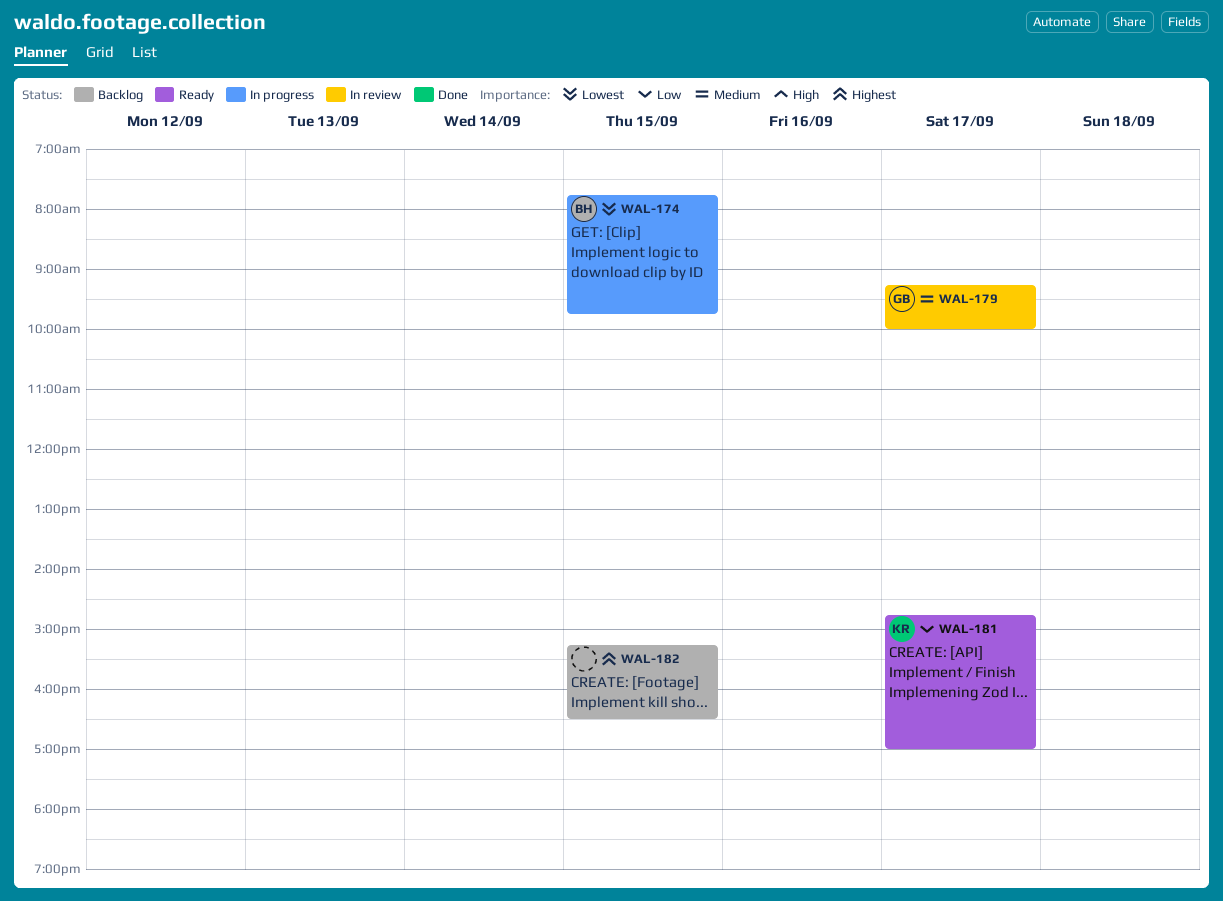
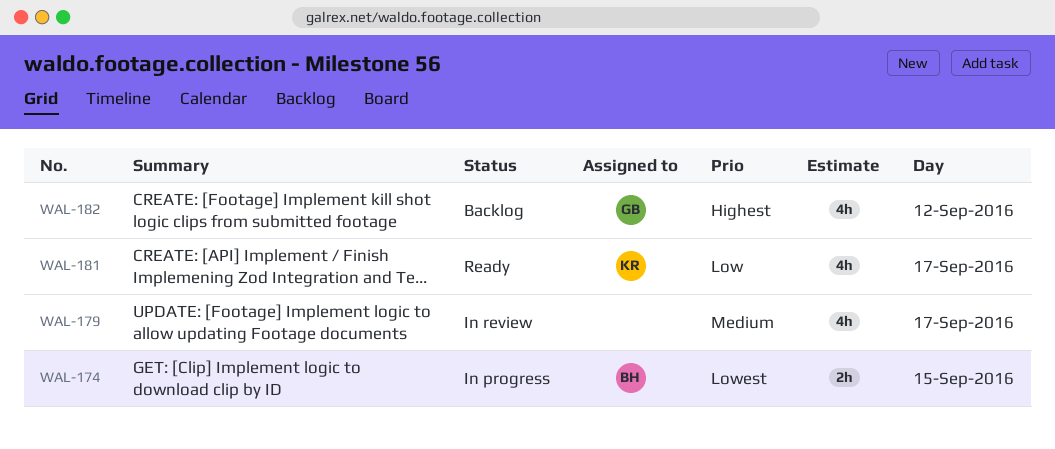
WAL-179, owner: GB -> none
WAL-182, owner: none -> GB
WAL-182, day: Sep 15 -> Sep 12

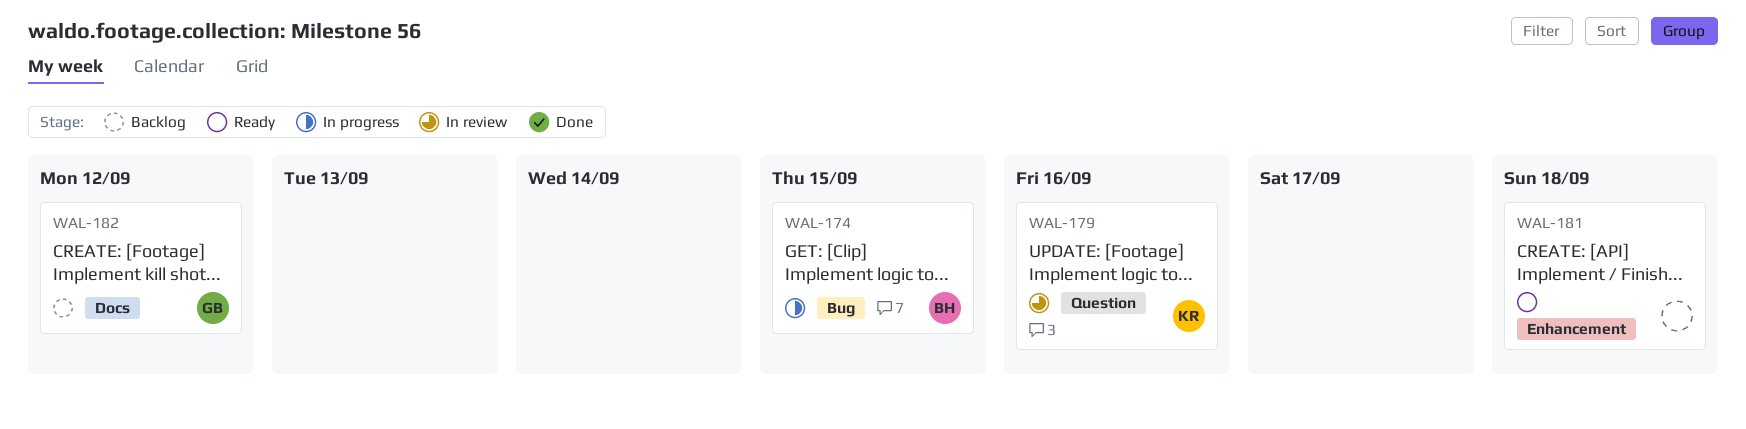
WAL-179, owner: none -> KR
WAL-179, day: Sep 17 -> Sep 16
WAL-181, owner: KR -> none
WAL-181, day: Sep 17 -> Sep 18

